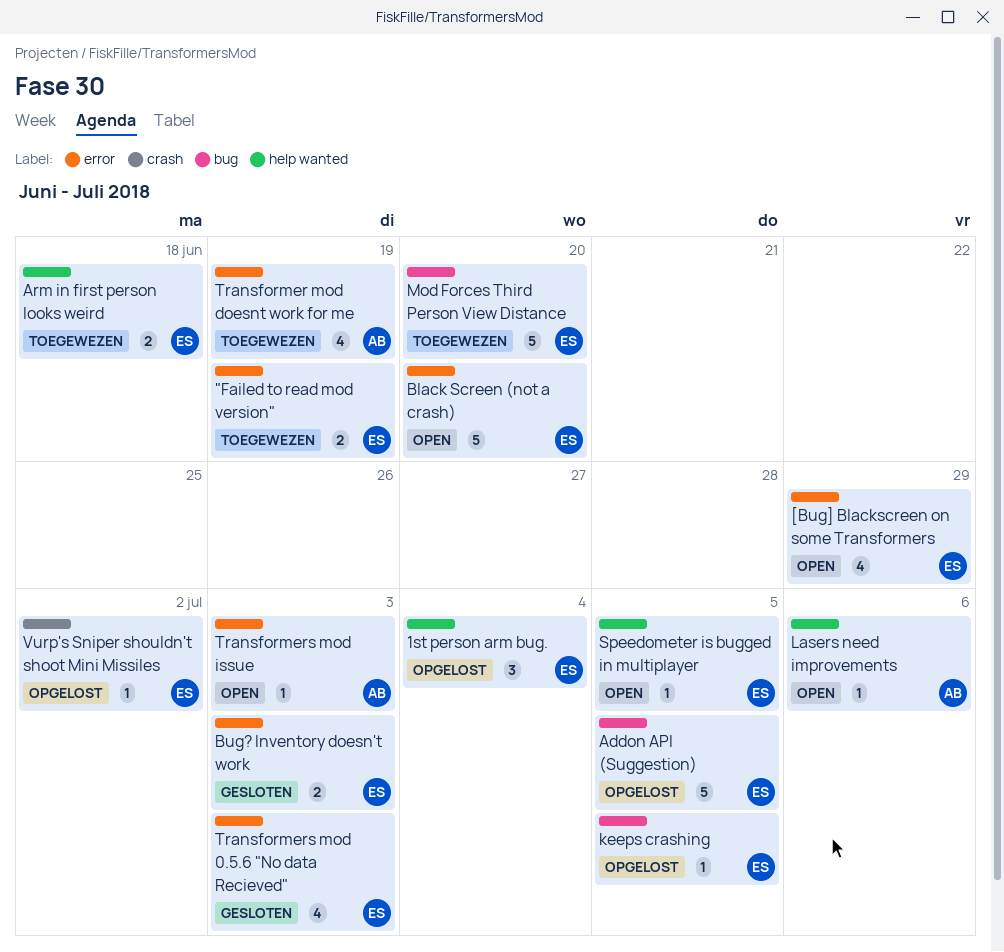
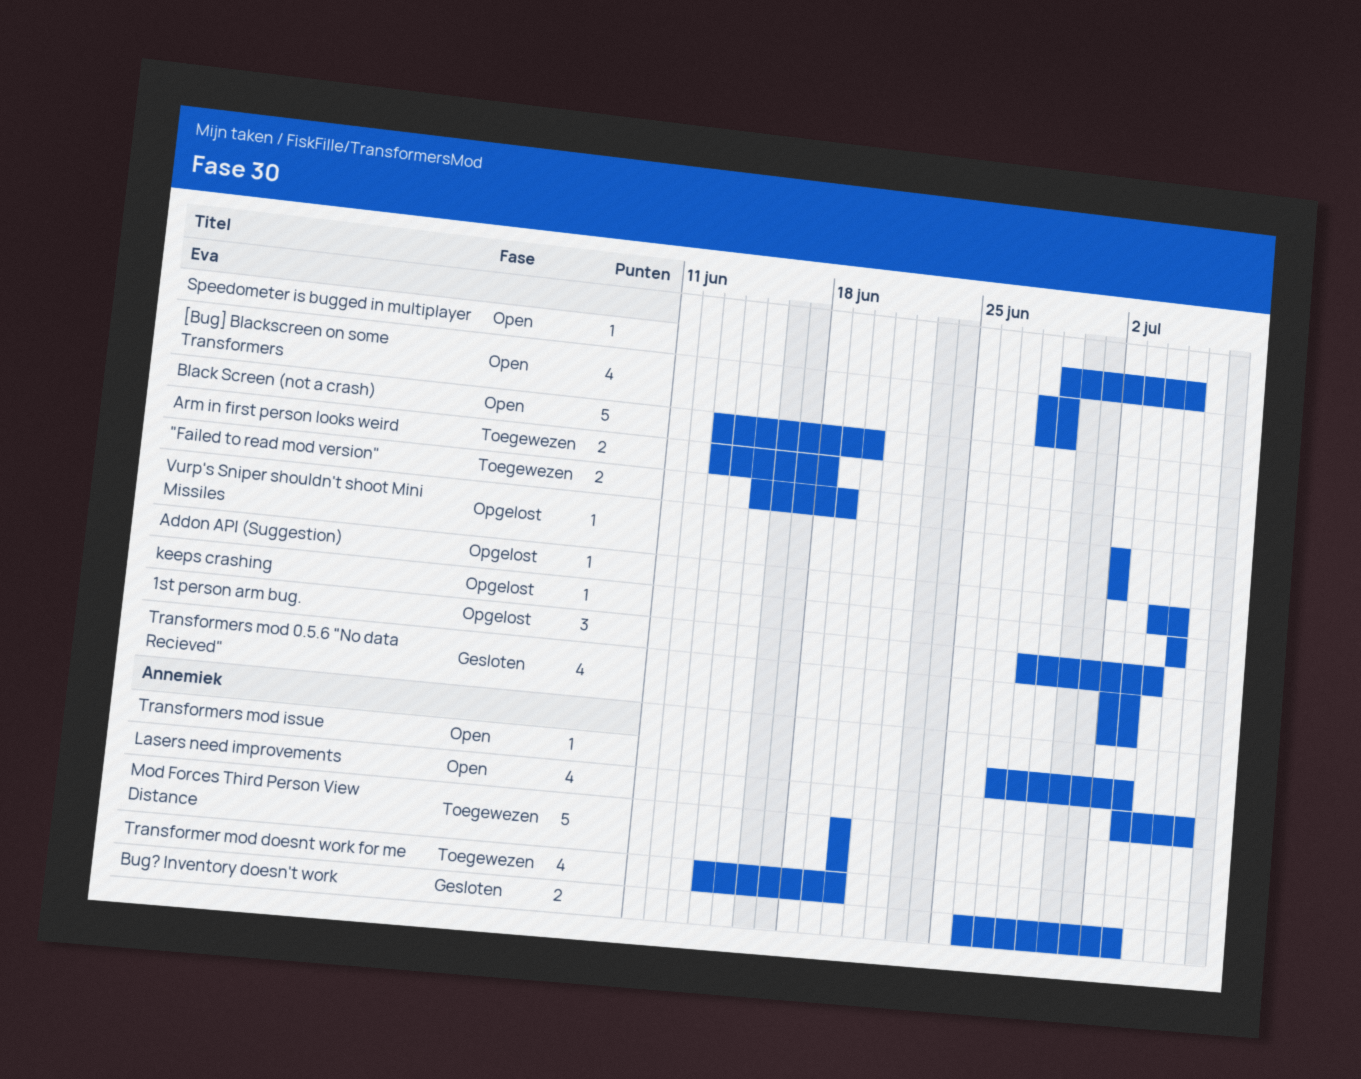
Addon API (Suggestion), estimate: 5 -> 1
Bug? Inventory doesn't work, owner: Eva -> Annemiek
Lasers need improvements, estimate: 1 -> 4
Mod Forces Third Person View Distance, owner: Eva -> Annemiek
Transformer mod doesnt work for me, due: Jun 19 -> Jun 20

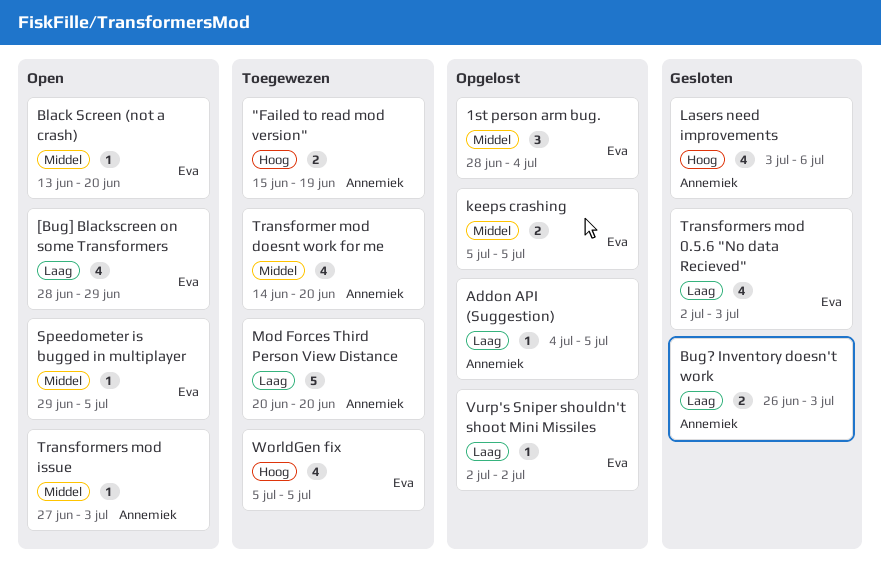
"Failed to read mod version", owner: Eva -> Annemiek
Addon API (Suggestion), owner: Eva -> Annemiek
Arm in first person looks weird: present -> none
Black Screen (not a crash), estimate: 5 -> 1
keeps crashing, estimate: 1 -> 2
Lasers need improvements, status: Open -> Gesloten
WorldGen fix: none -> present

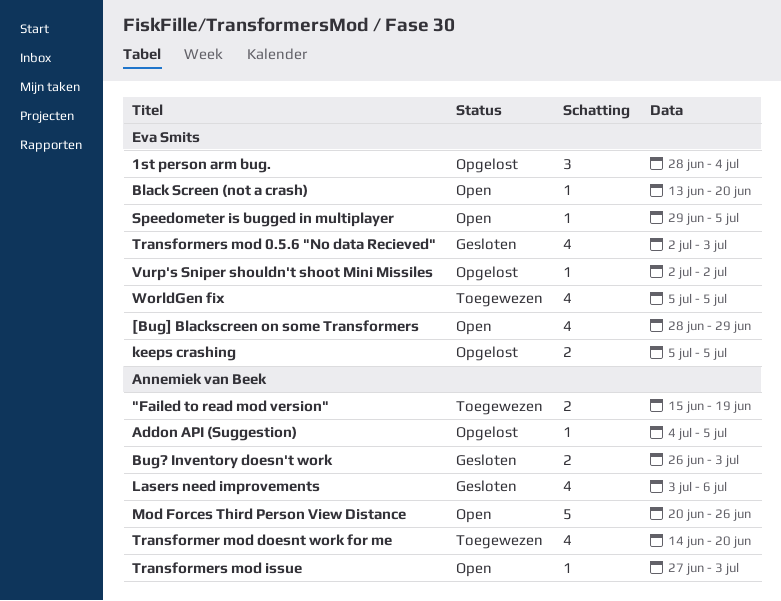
Mod Forces Third Person View Distance, status: Toegewezen -> Open
Mod Forces Third Person View Distance, due: Jun 20 -> Jun 26

